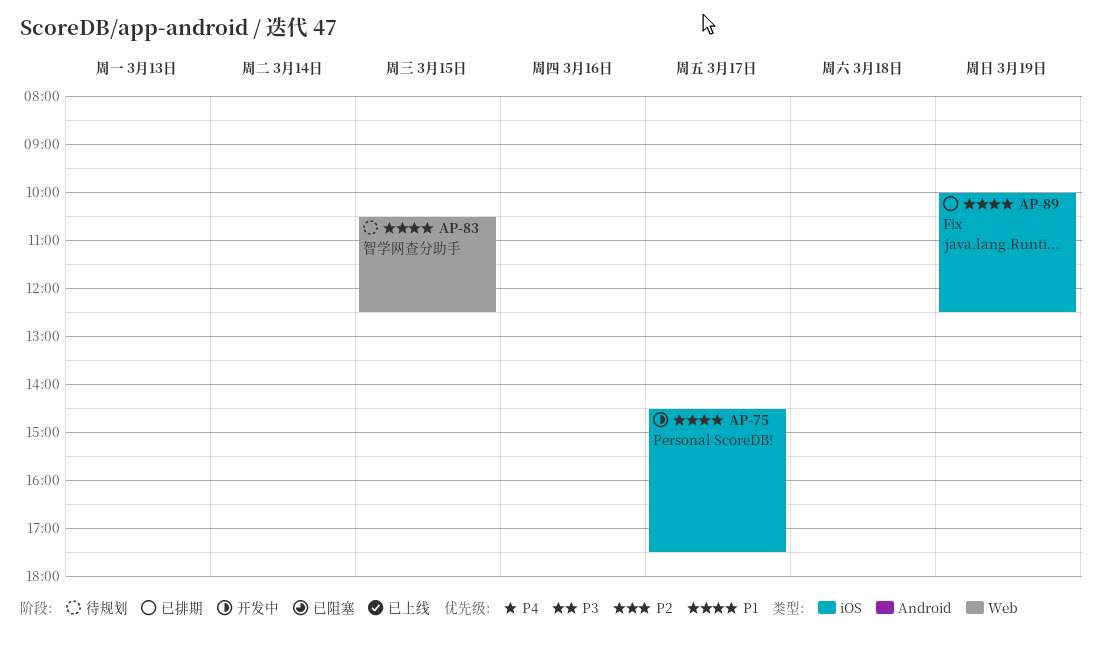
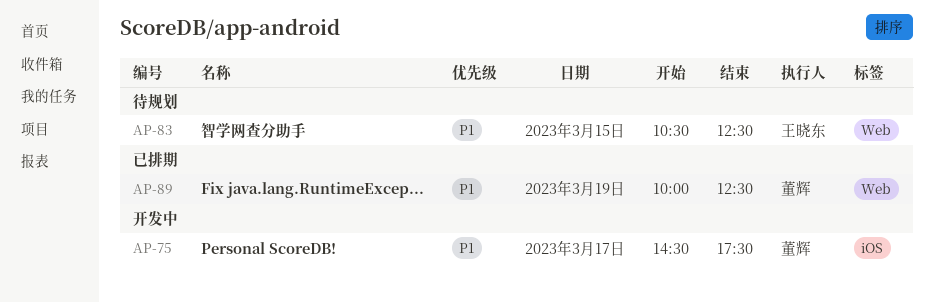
AP-89, label: iOS -> Web

